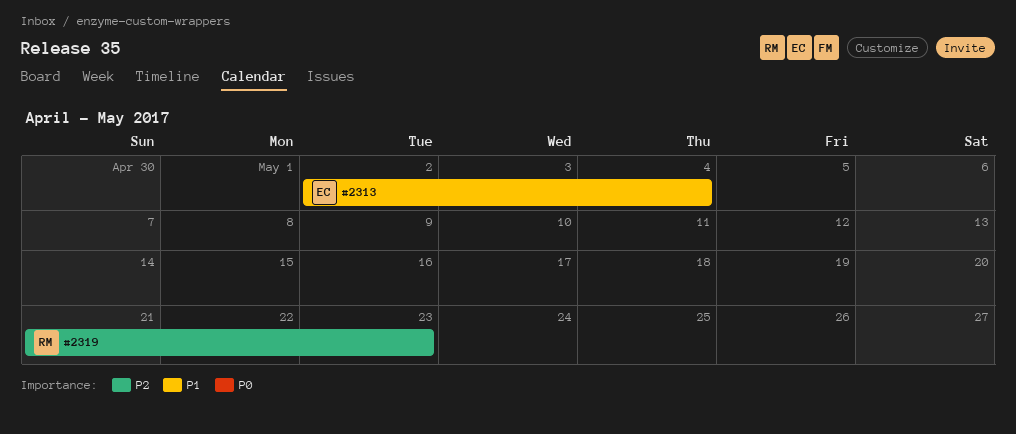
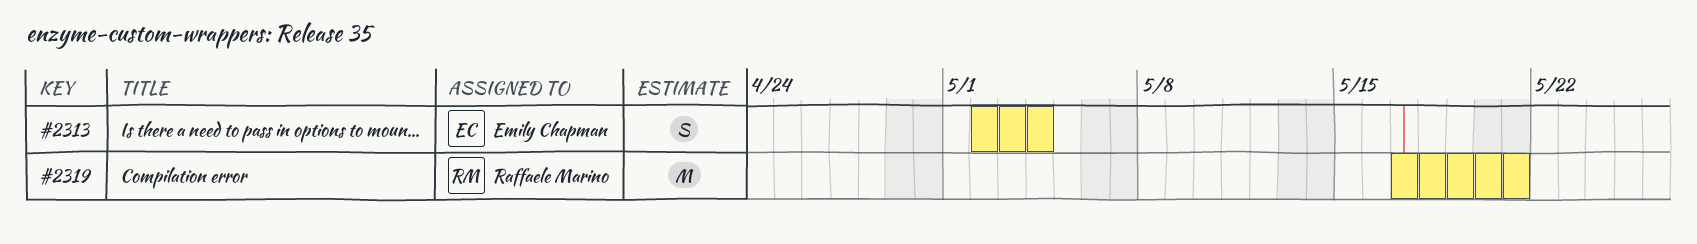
#2319, start: May 21 -> May 17
#2319, due: May 23 -> May 21

